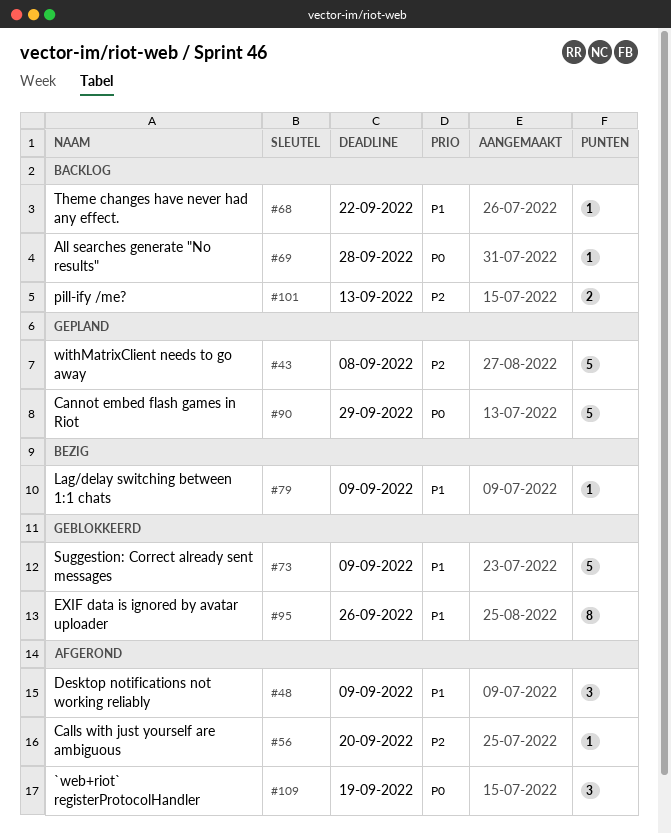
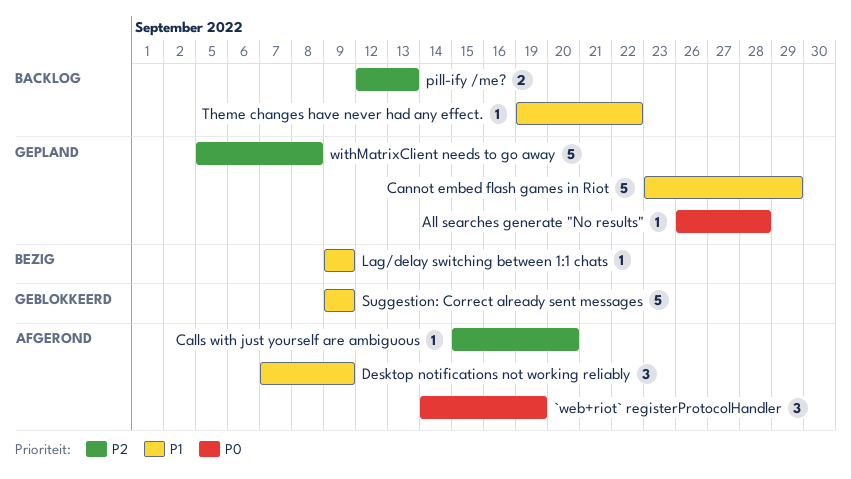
All searches generate "No results", status: Backlog -> Gepland
Cannot embed flash games in Riot, priority: P0 -> P1
EXIF data is ignored by avatar uploader: present -> none

